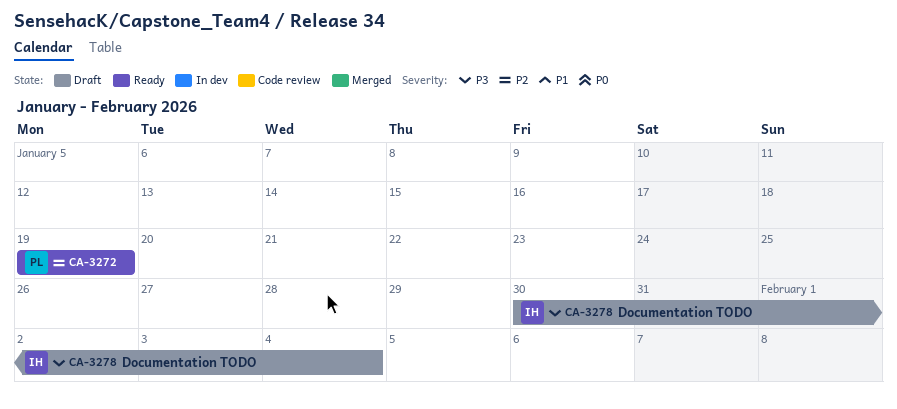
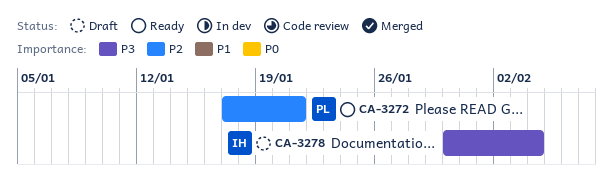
CA-3272, start: Jan 19 -> Jan 17
CA-3272, due: Jan 19 -> Jan 21

